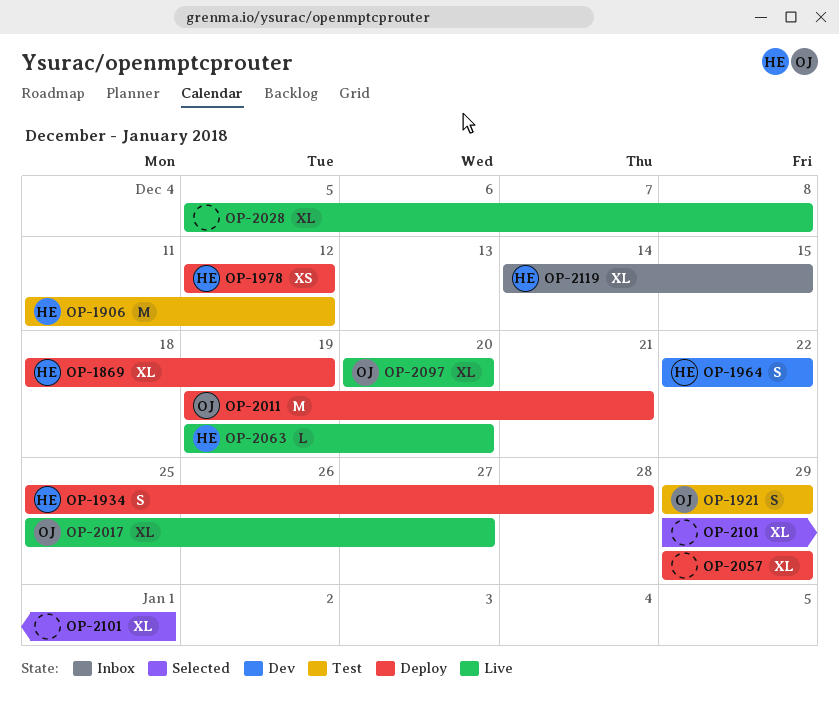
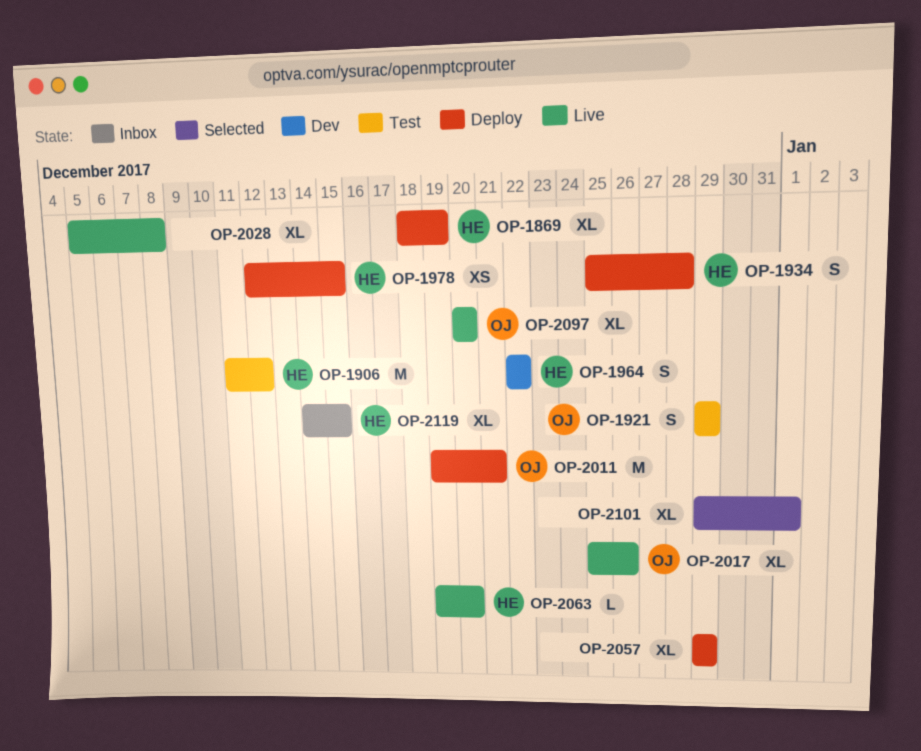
OP-1978, due: Dec 12 -> Dec 15
OP-2017, due: Dec 27 -> Dec 26

